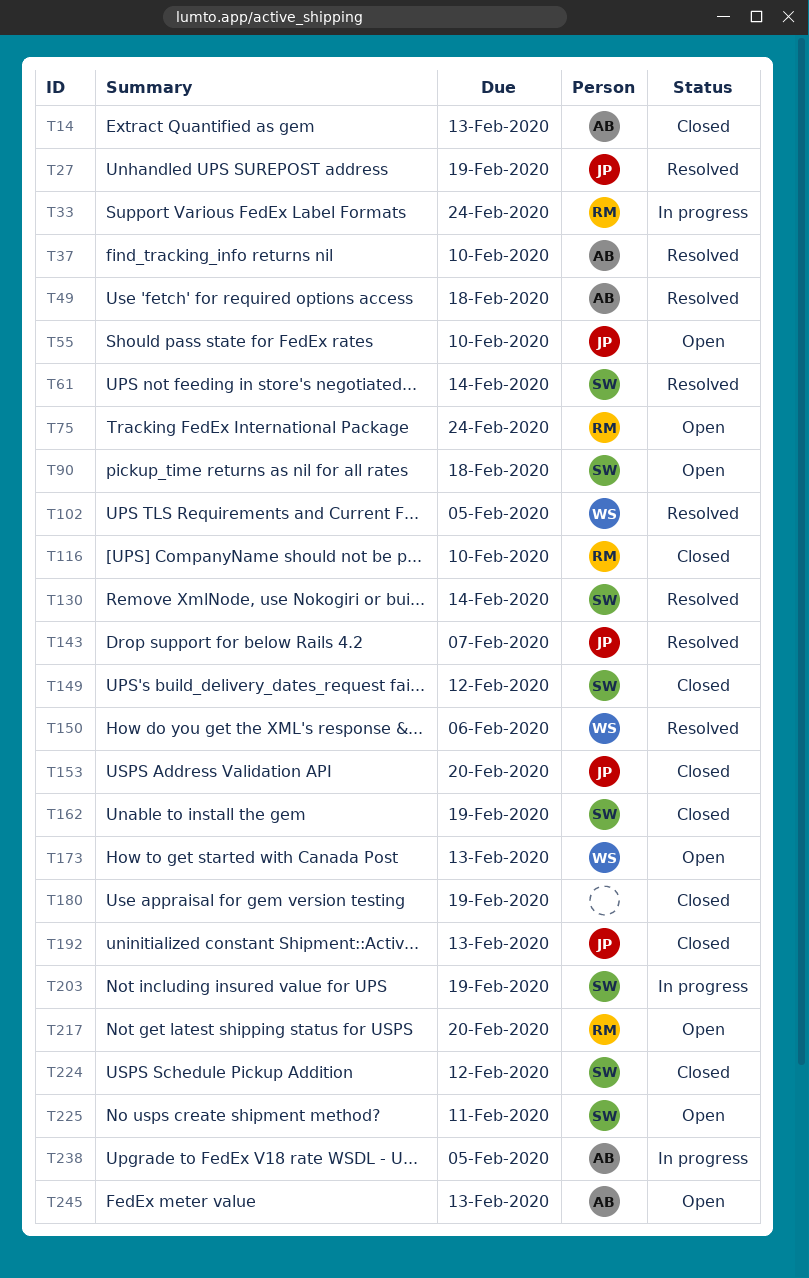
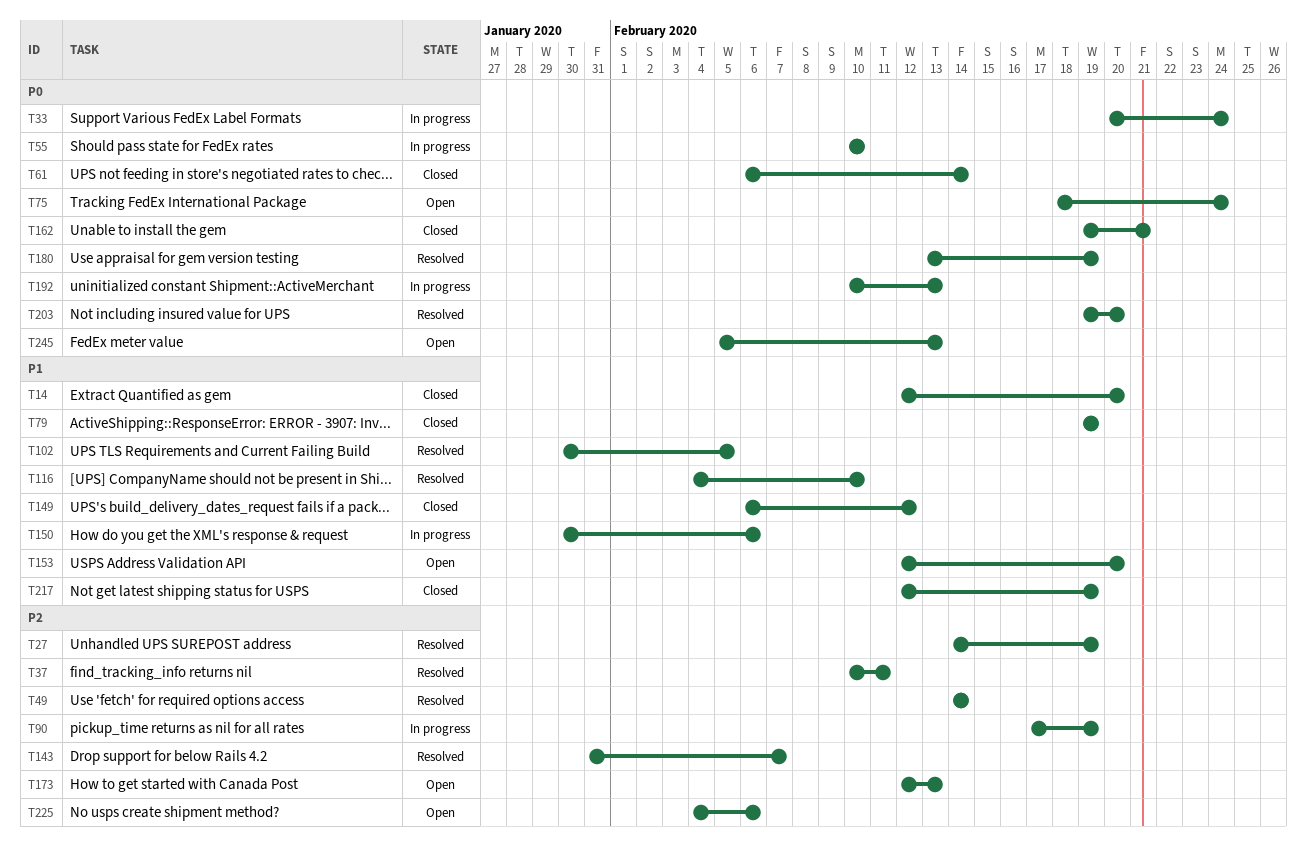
T14, due: Feb 13 -> Feb 20
T37, due: Feb 10 -> Feb 11
T49, due: Feb 18 -> Feb 14
T55, status: Open -> In progress
T61, status: Resolved -> Closed
T79: none -> present
T90, status: Open -> In progress
T90, due: Feb 18 -> Feb 19
T116, status: Closed -> Resolved
T130: present -> none
T150, status: Resolved -> In progress
T153, status: Closed -> Open
T162, due: Feb 19 -> Feb 21
T180, status: Closed -> Resolved
T192, status: Closed -> In progress
T203, status: In progress -> Resolved
T203, due: Feb 19 -> Feb 20
T217, status: Open -> Closed
T217, due: Feb 20 -> Feb 19
T224: present -> none
T225, due: Feb 11 -> Feb 6
T238: present -> none

